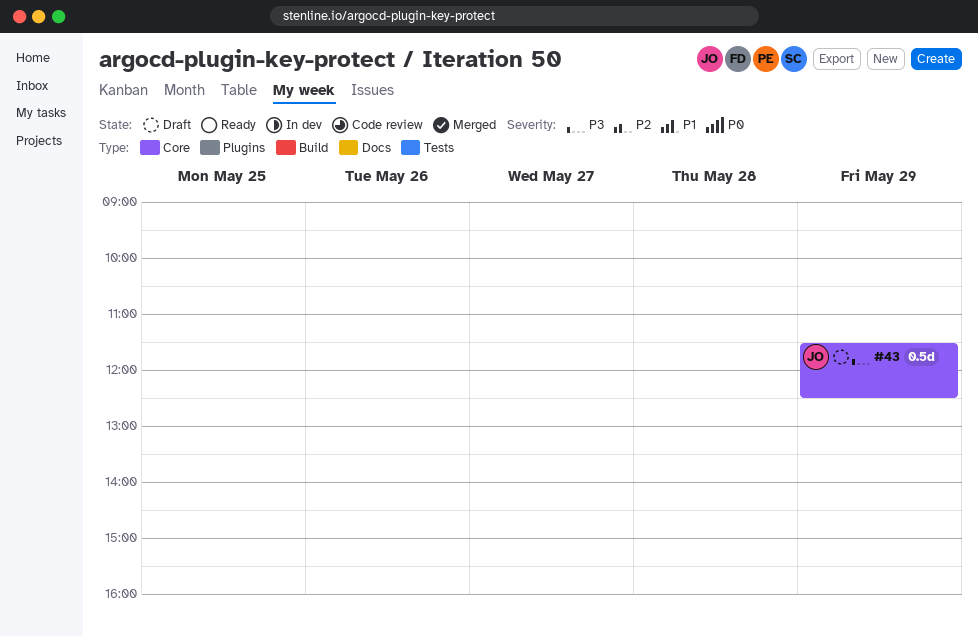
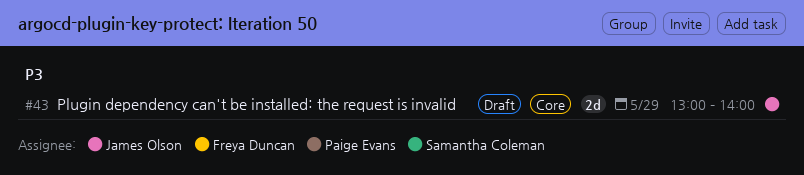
#43, estimate: 0.5d -> 2d
#43, begins: 11:30 -> 13:00
#43, ends: 12:30 -> 14:00

